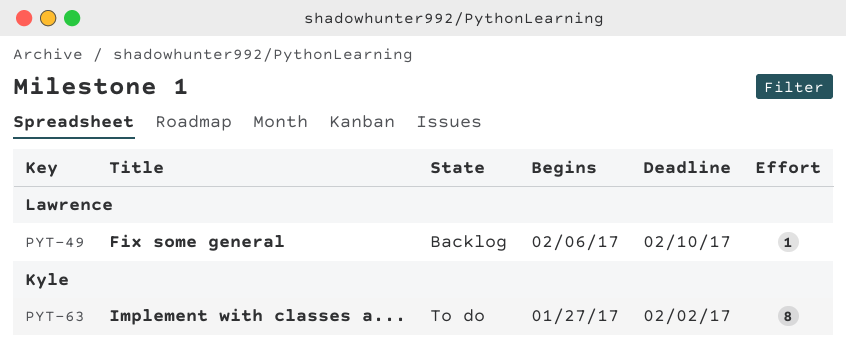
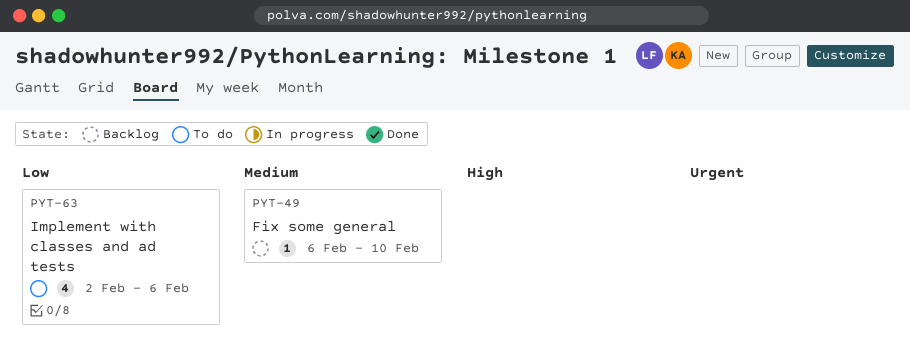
PYT-63, estimate: 8 -> 4
PYT-63, start: Jan 27 -> Feb 2
PYT-63, due: Feb 2 -> Feb 6

